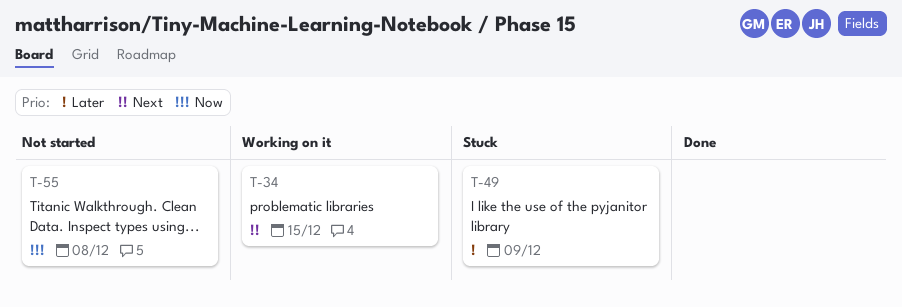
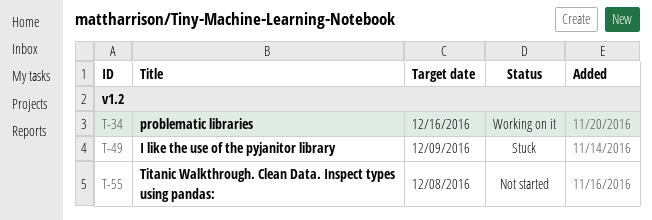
T-34, due: Dec 15 -> Dec 16

